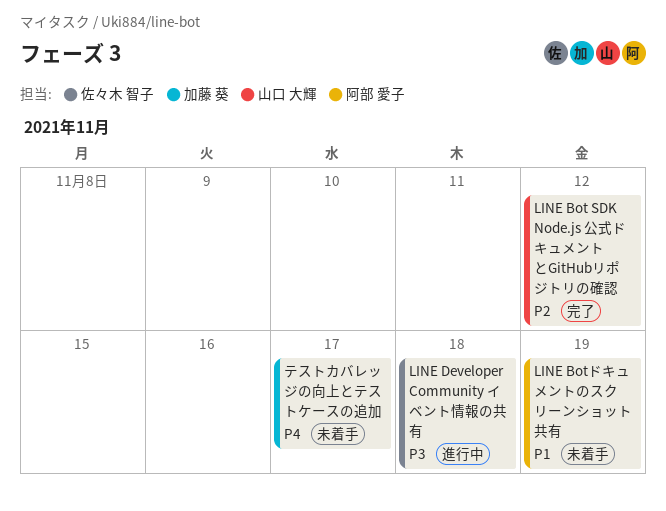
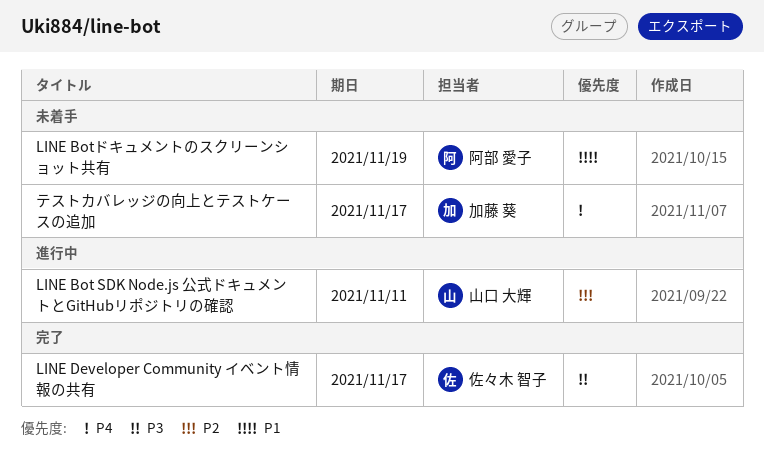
LINE Bot SDK Node.js 公式ドキュメントとGitHubリポジトリの確認, status: 完了 -> 進行中
LINE Bot SDK Node.js 公式ドキュメントとGitHubリポジトリの確認, due: Nov 12 -> Nov 11
LINE Developer Community イベント情報の共有, status: 進行中 -> 完了
LINE Developer Community イベント情報の共有, due: Nov 18 -> Nov 17

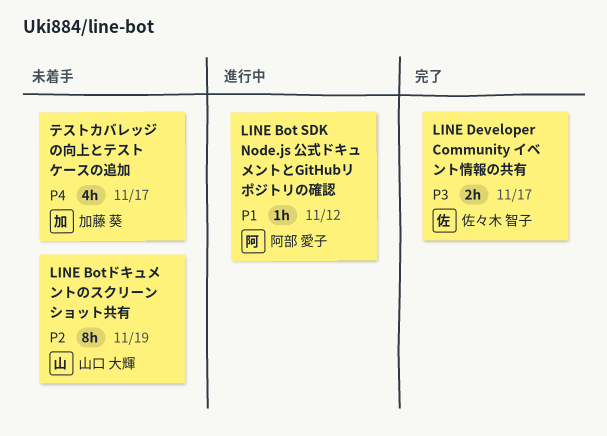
LINE Bot SDK Node.js 公式ドキュメントとGitHubリポジトリの確認, owner: 山口 大輝 -> 阿部 愛子
LINE Bot SDK Node.js 公式ドキュメントとGitHubリポジトリの確認, priority: P2 -> P1
LINE Bot SDK Node.js 公式ドキュメントとGitHubリポジトリの確認, due: Nov 11 -> Nov 12
LINE Botドキュメントのスクリーンショット共有, owner: 阿部 愛子 -> 山口 大輝
LINE Botドキュメントのスクリーンショット共有, priority: P1 -> P2

